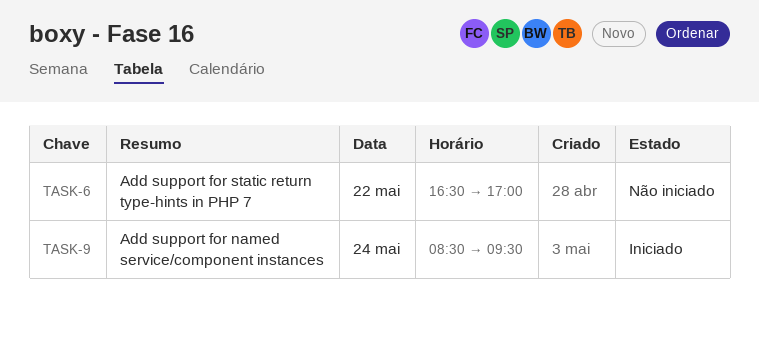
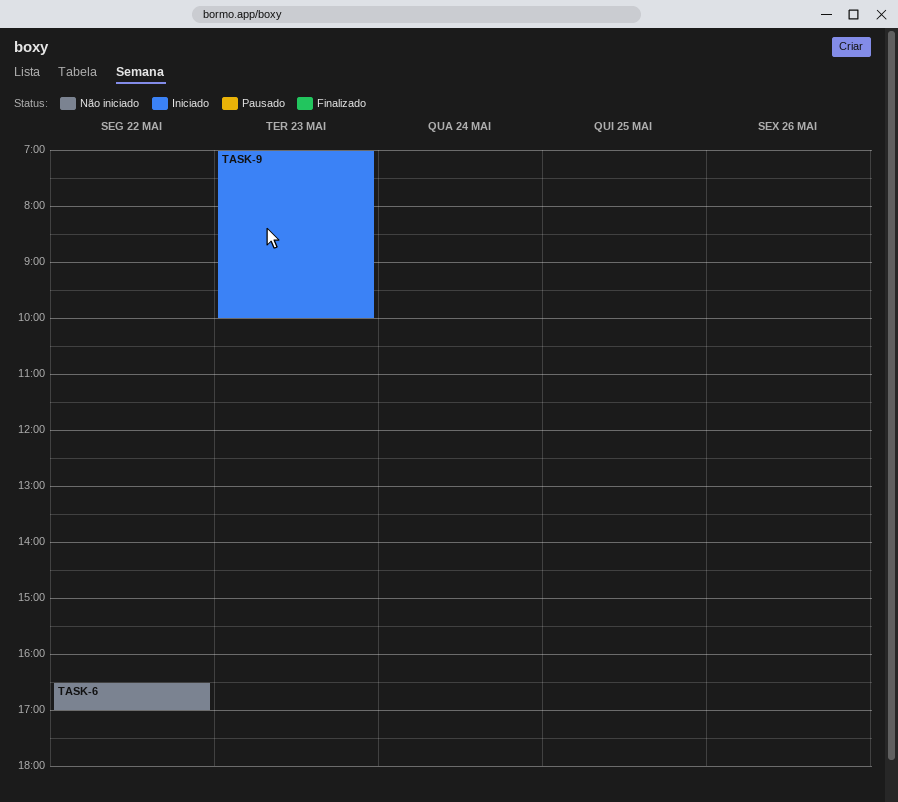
TASK-9, day: May 24 -> May 23
TASK-9, begins: 08:30 -> 07:00
TASK-9, ends: 09:30 -> 10:00

